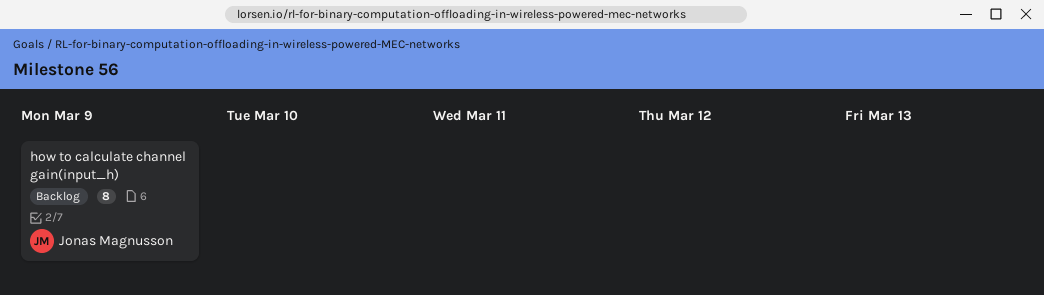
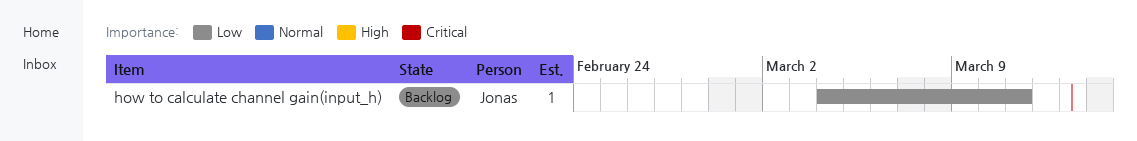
how to calculate channel gain(input_h), estimate: 8 -> 1
how to calculate channel gain(input_h), due: Mar 9 -> Mar 11

